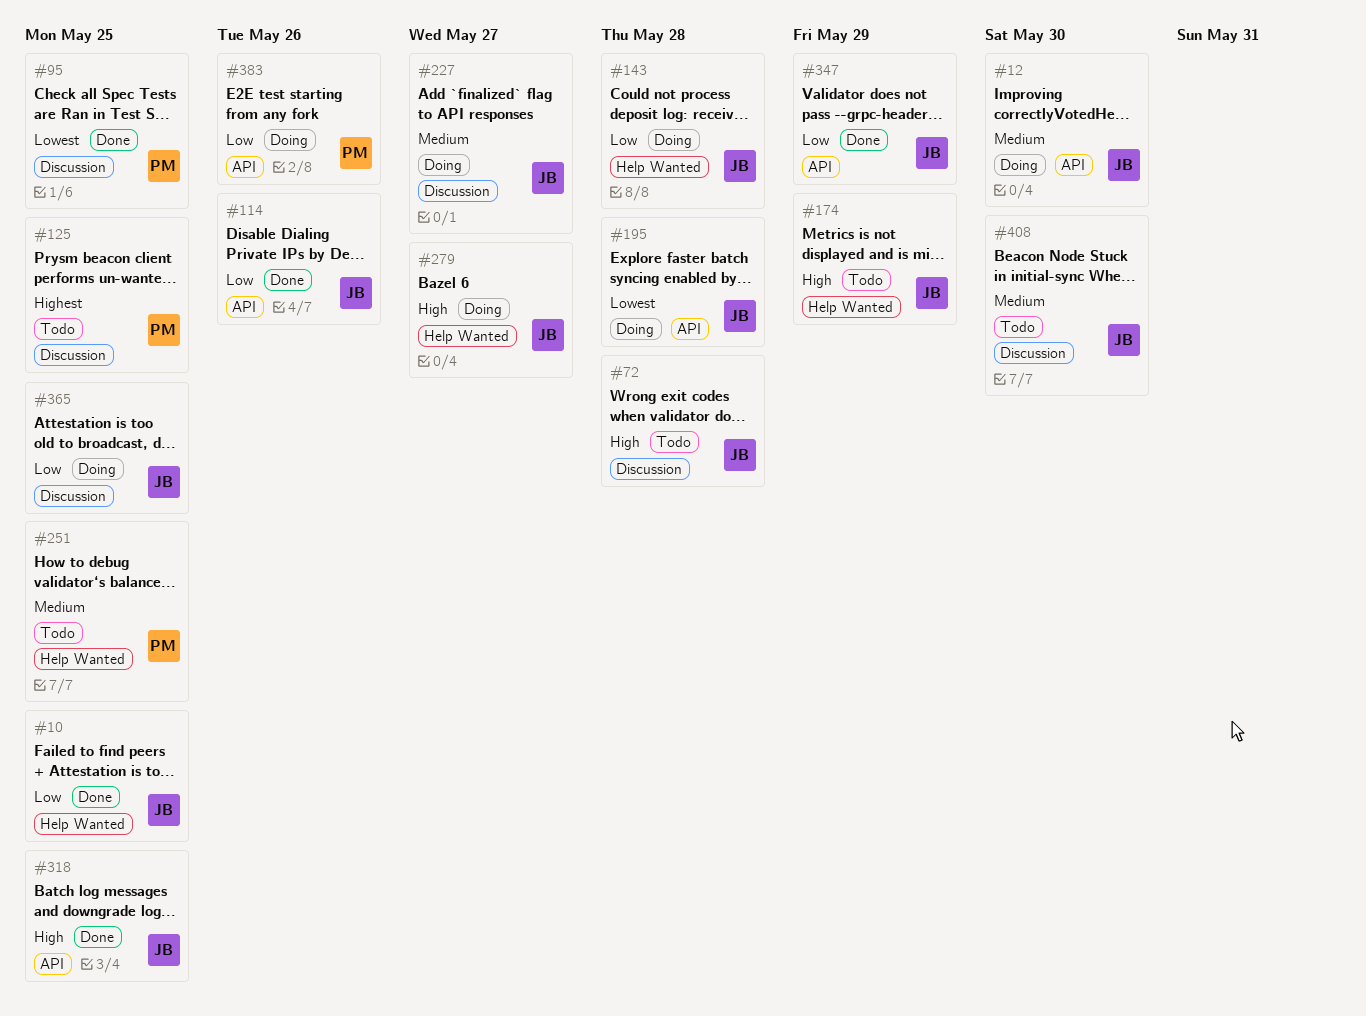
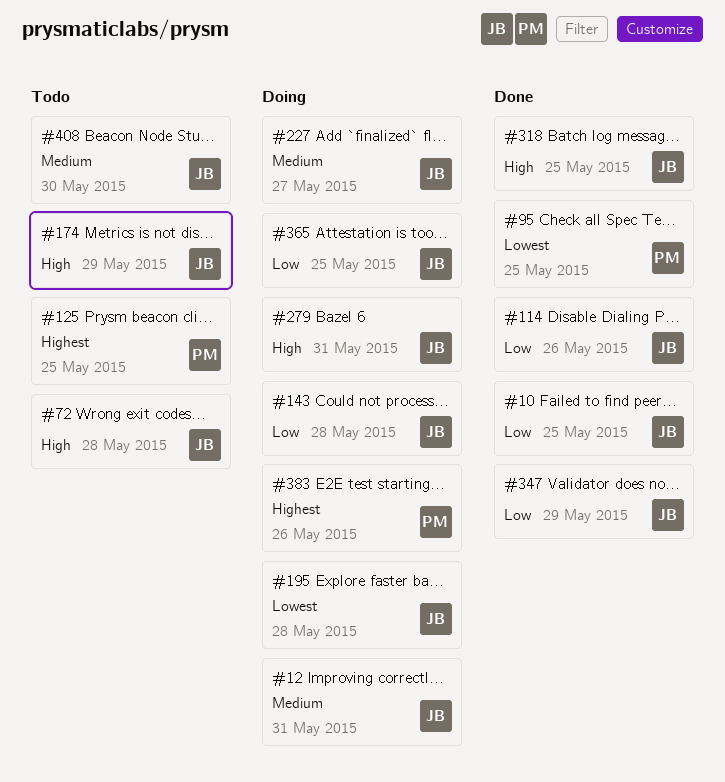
#12, due: May 30 -> May 31
#251: present -> none
#279, due: May 27 -> May 31
#383, priority: Low -> Highest

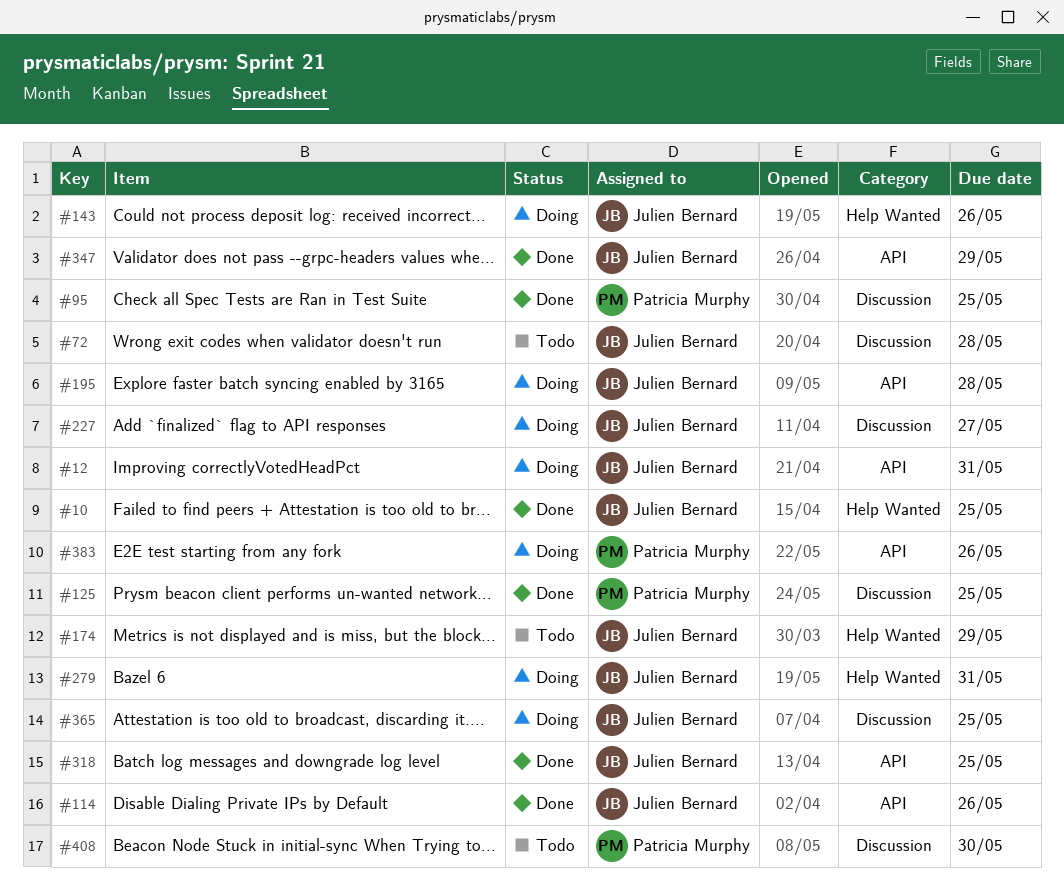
#125, status: Todo -> Done
#143, due: May 28 -> May 26
#408, owner: Julien Bernard -> Patricia Murphy

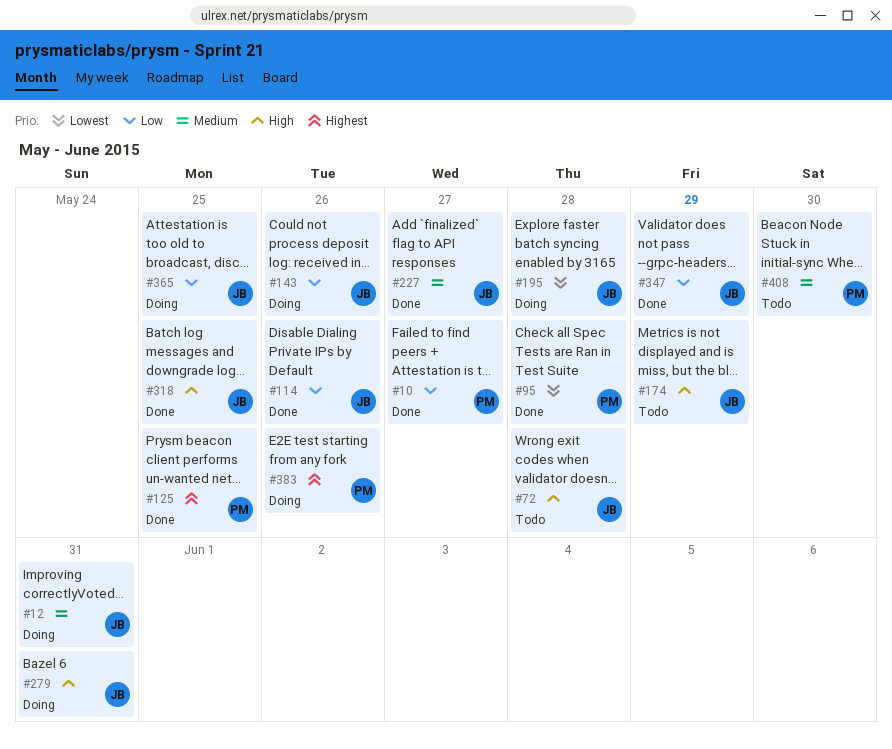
#10, owner: Julien Bernard -> Patricia Murphy
#10, due: May 25 -> May 27
#95, due: May 25 -> May 28
#227, status: Doing -> Done

